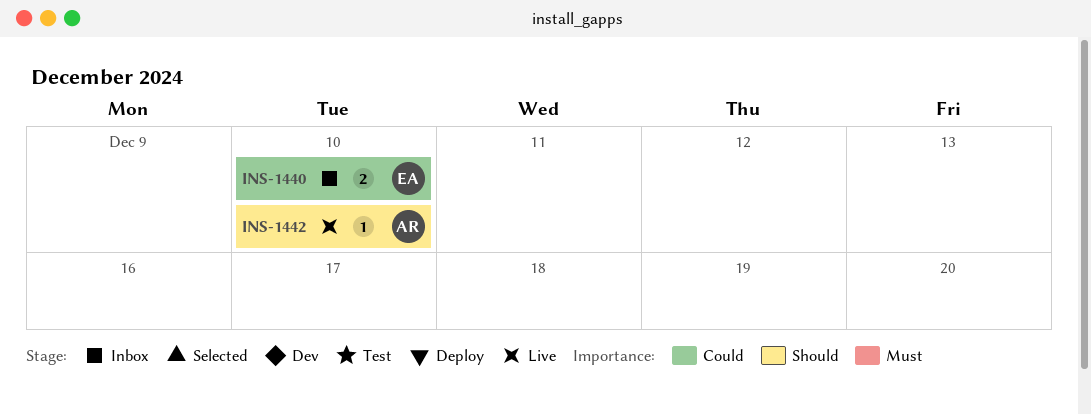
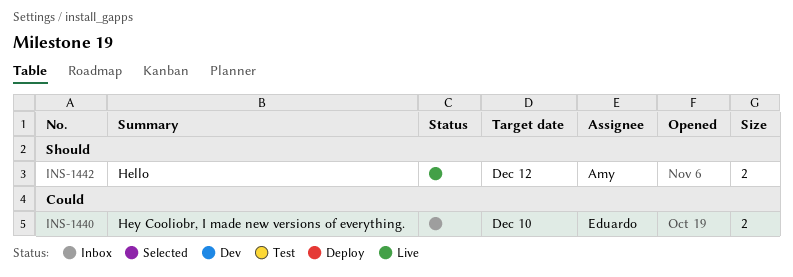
INS-1442, estimate: 1 -> 2
INS-1442, due: Dec 10 -> Dec 12

